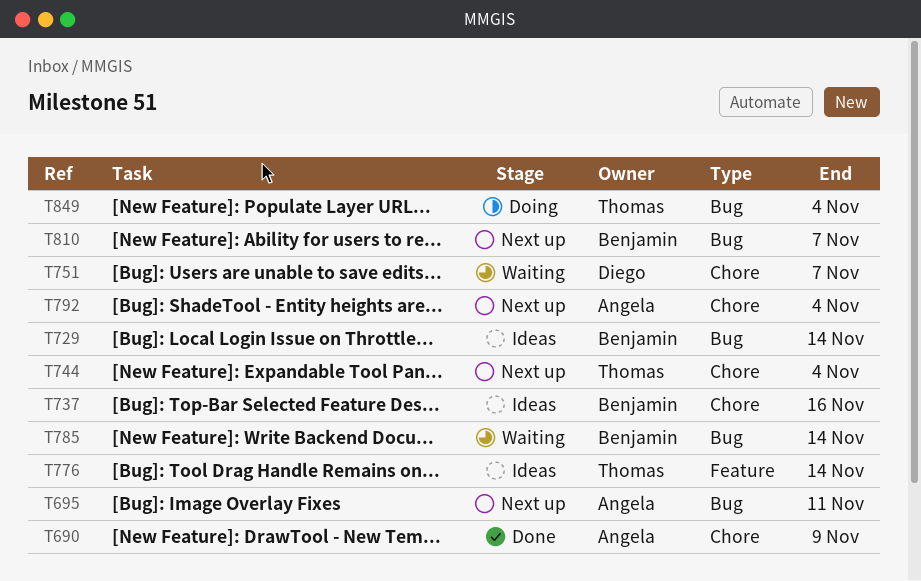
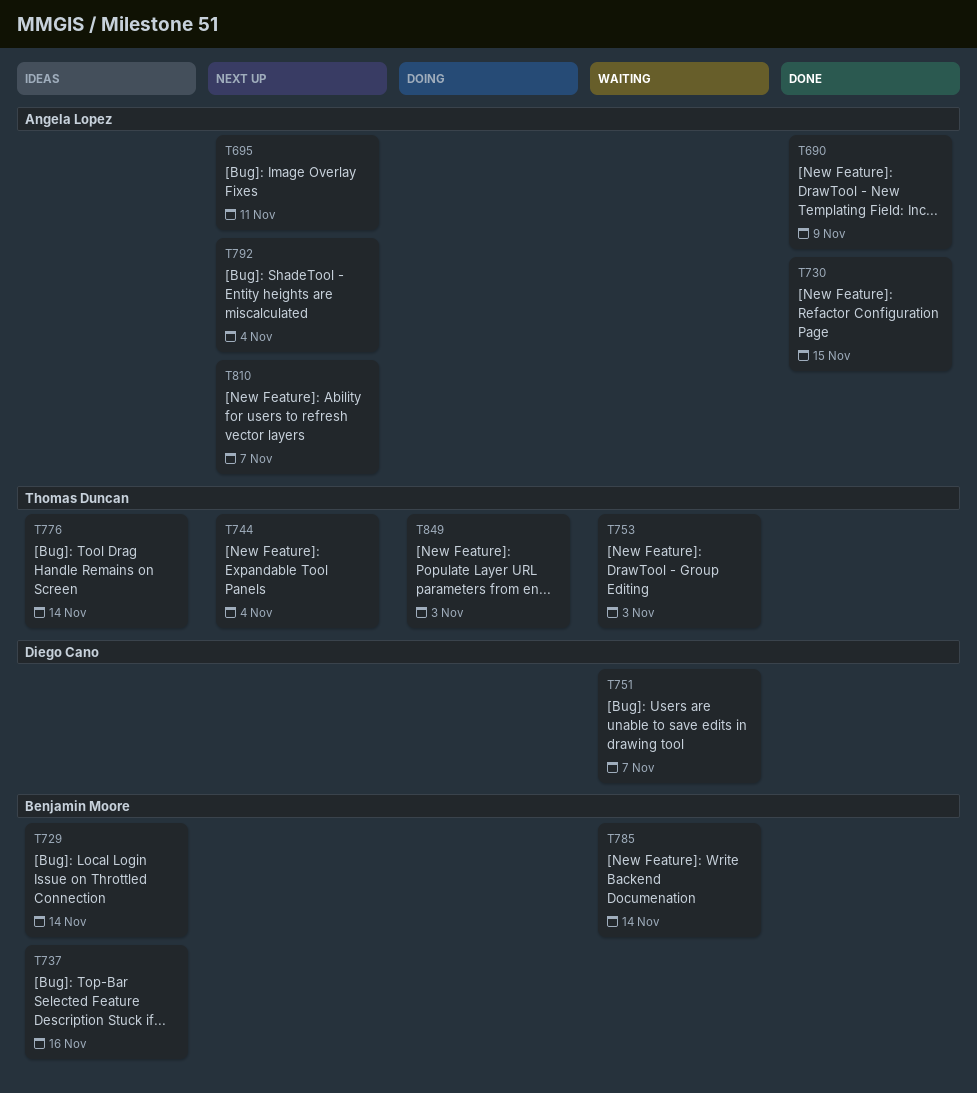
T730: none -> present
T753: none -> present
T810, owner: Benjamin Moore -> Angela Lopez
T849, due: Nov 4 -> Nov 3

